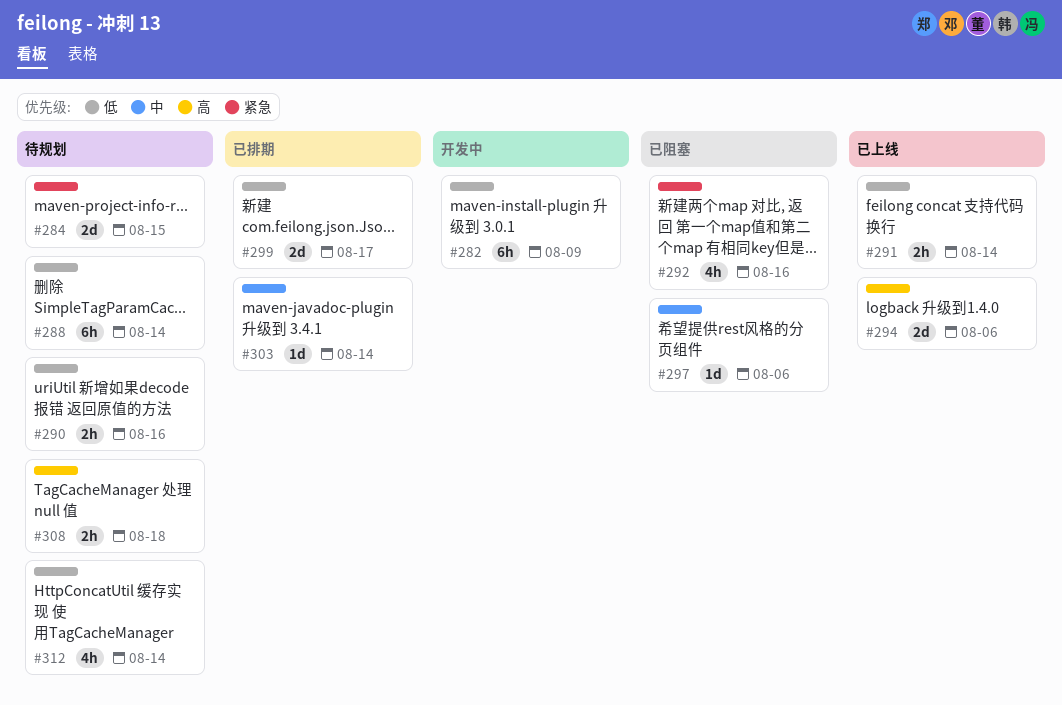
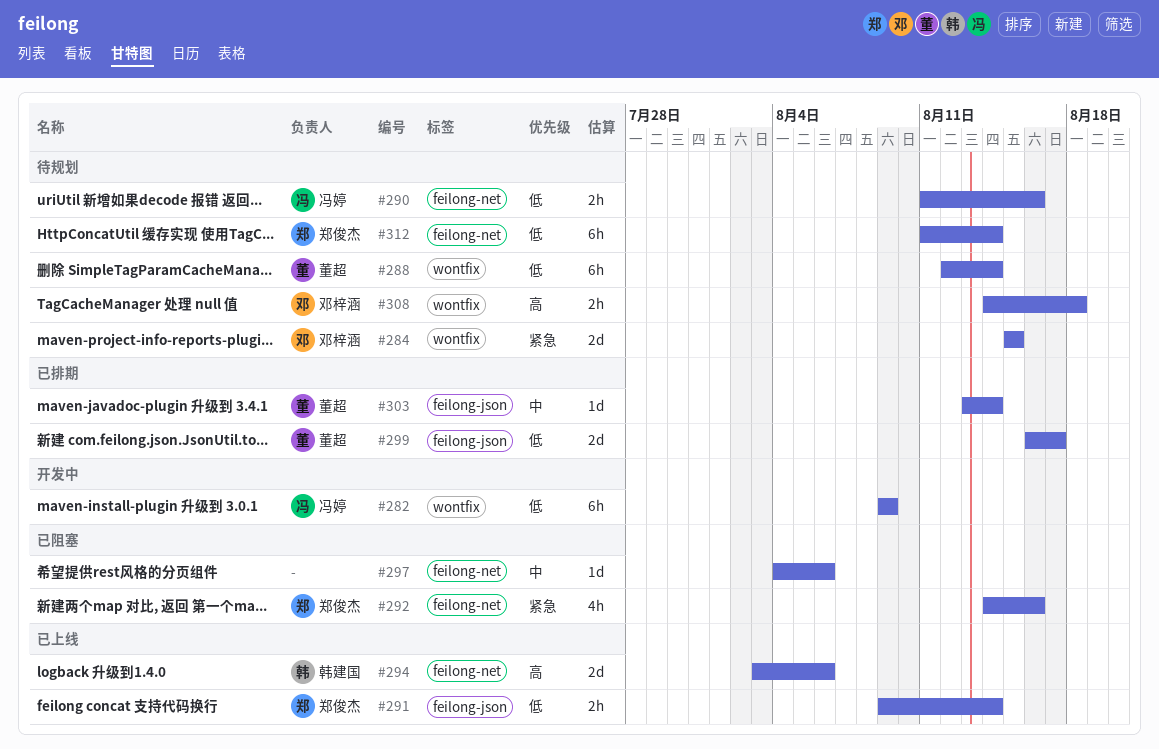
#312, estimate: 4h -> 6h

